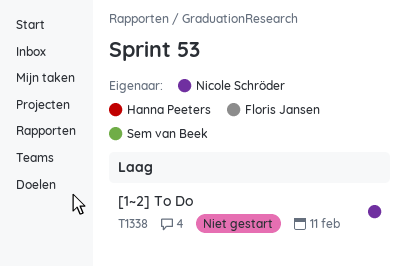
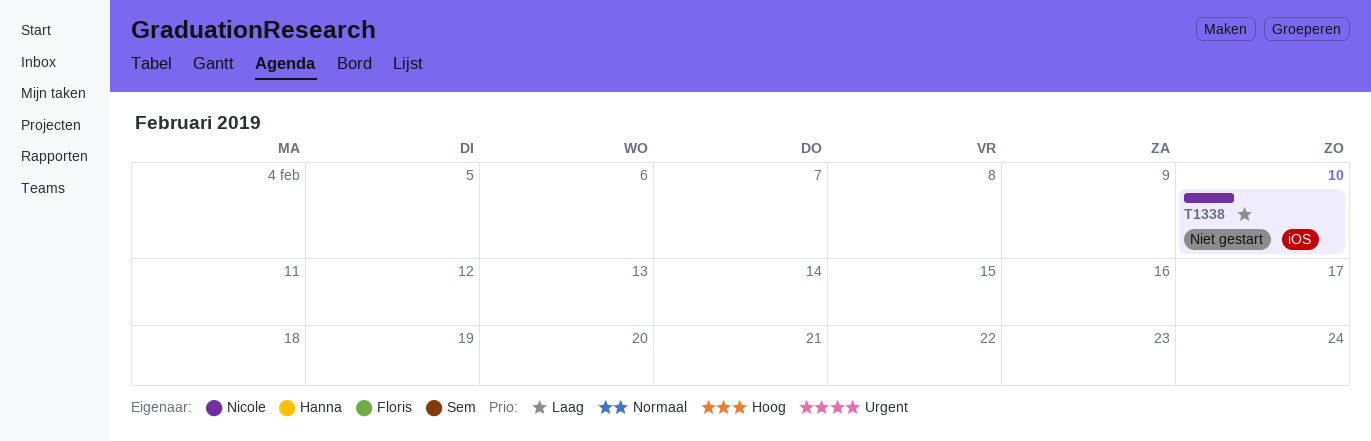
T1338, due: Feb 11 -> Feb 10

